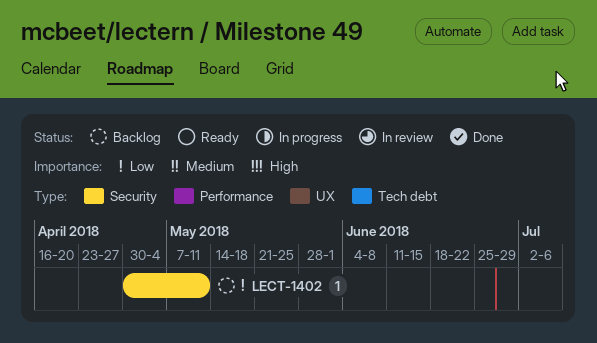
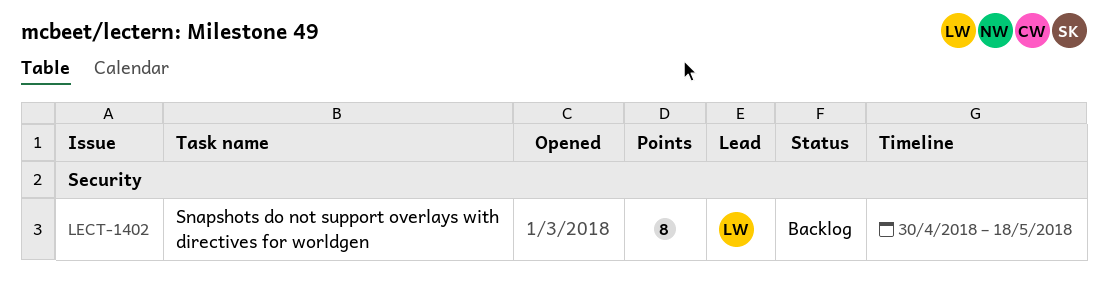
LECT-1402, estimate: 1 -> 8
LECT-1402, due: May 11 -> May 18

